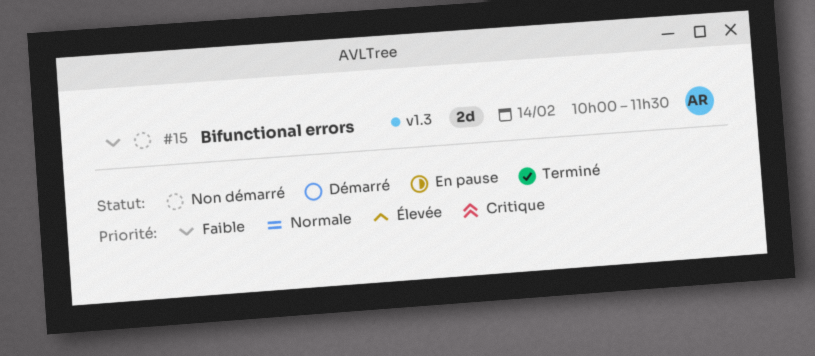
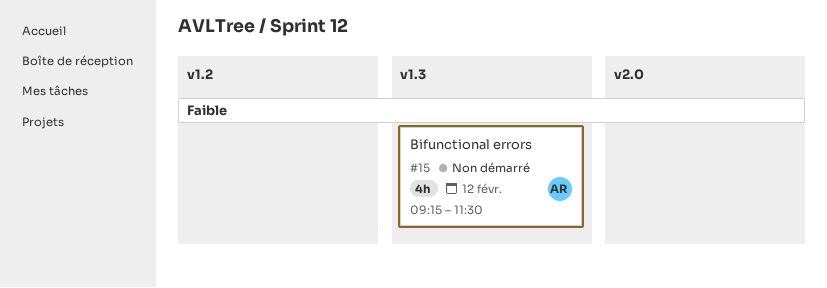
#15, estimate: 2d -> 4h
#15, day: Feb 14 -> Feb 12
#15, begins: 10:00 -> 09:15

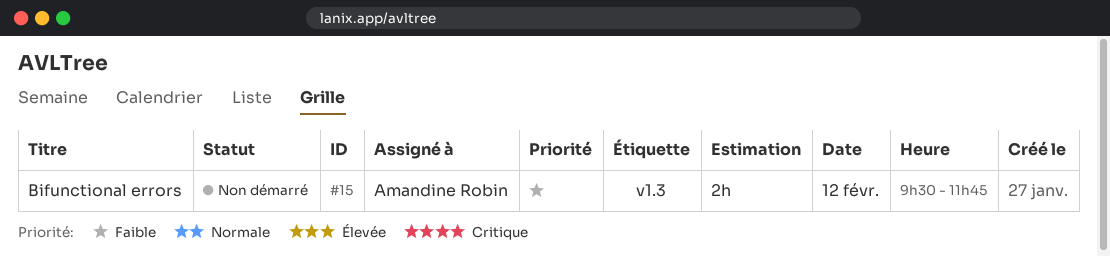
#15, estimate: 4h -> 2h
#15, begins: 09:15 -> 09:30
#15, ends: 11:30 -> 11:45

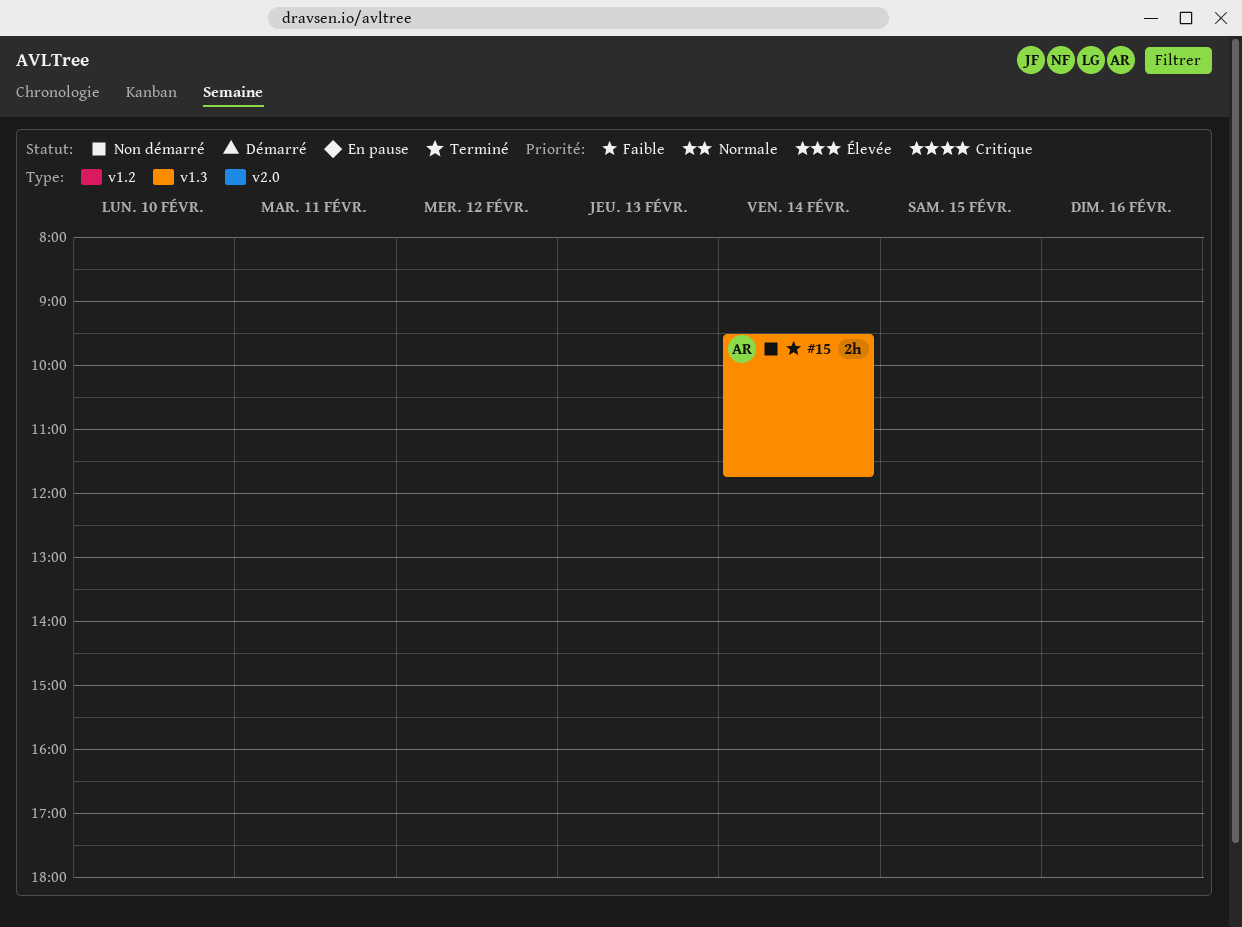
#15, day: Feb 12 -> Feb 14

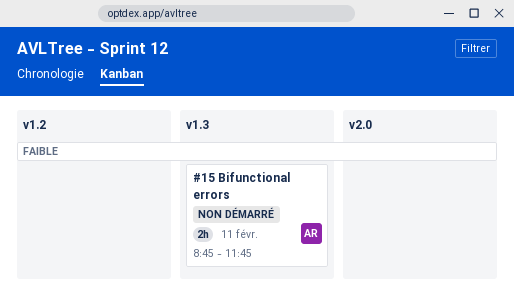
#15, day: Feb 14 -> Feb 11
#15, begins: 09:30 -> 08:45

